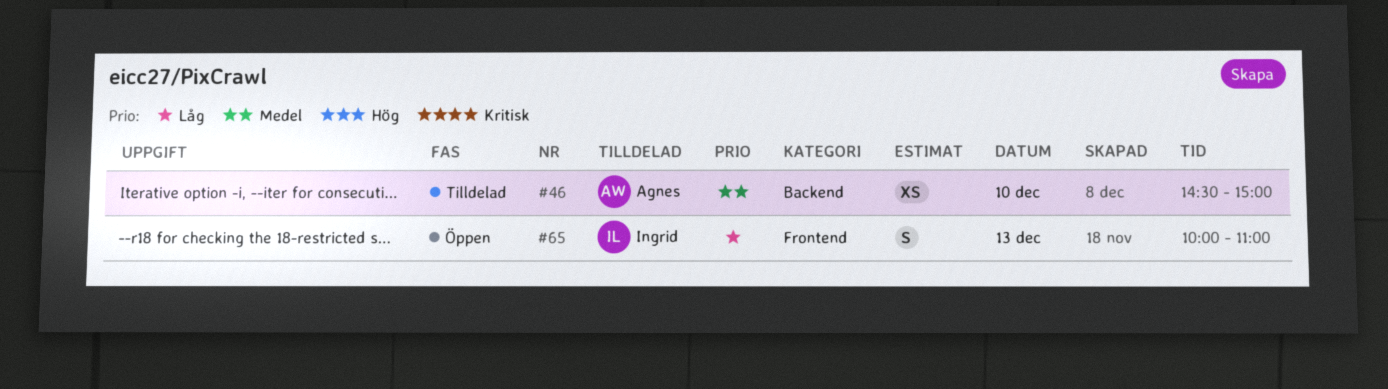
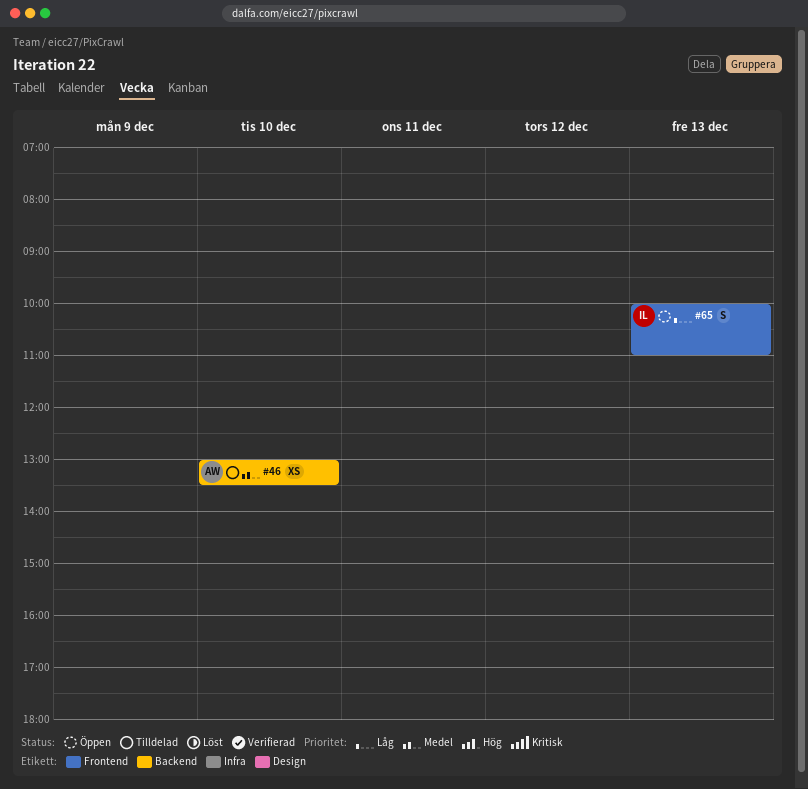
#46, begins: 14:30 -> 13:00
#46, ends: 15:00 -> 13:30

